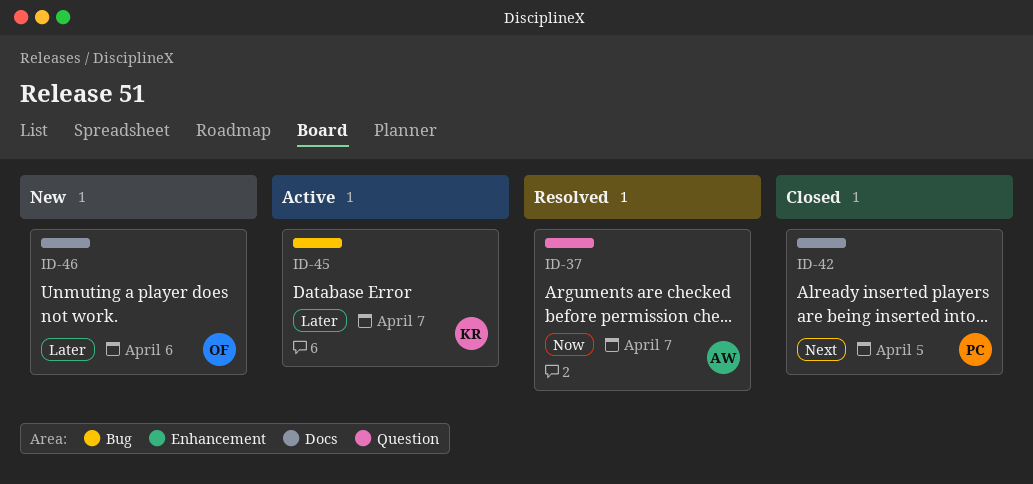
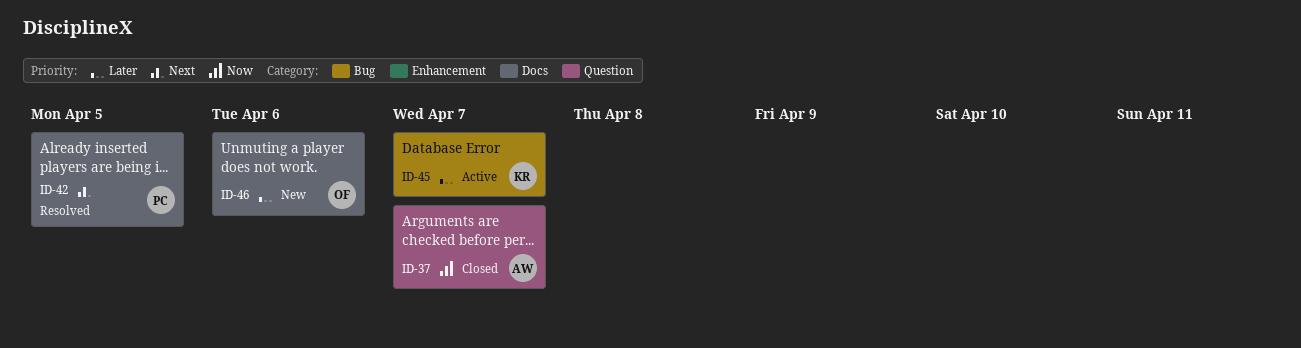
ID-37, status: Resolved -> Closed
ID-42, status: Closed -> Resolved

